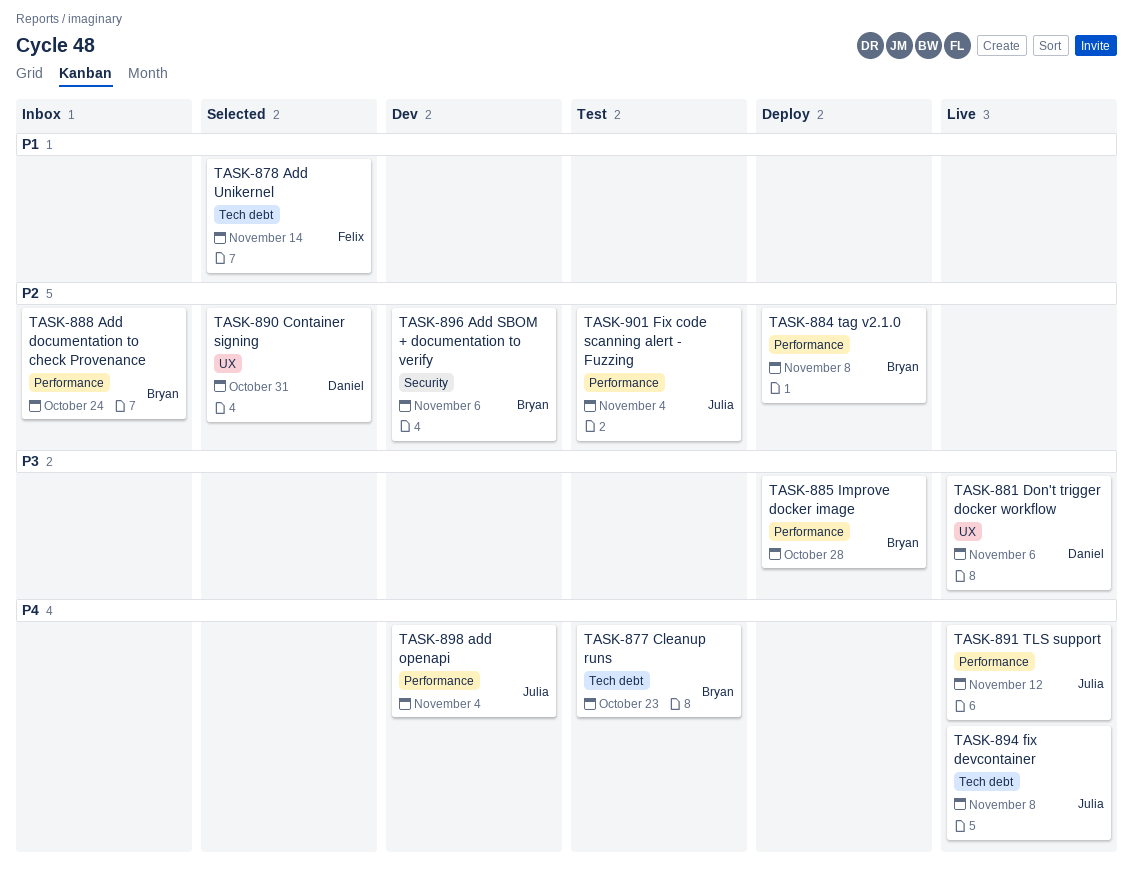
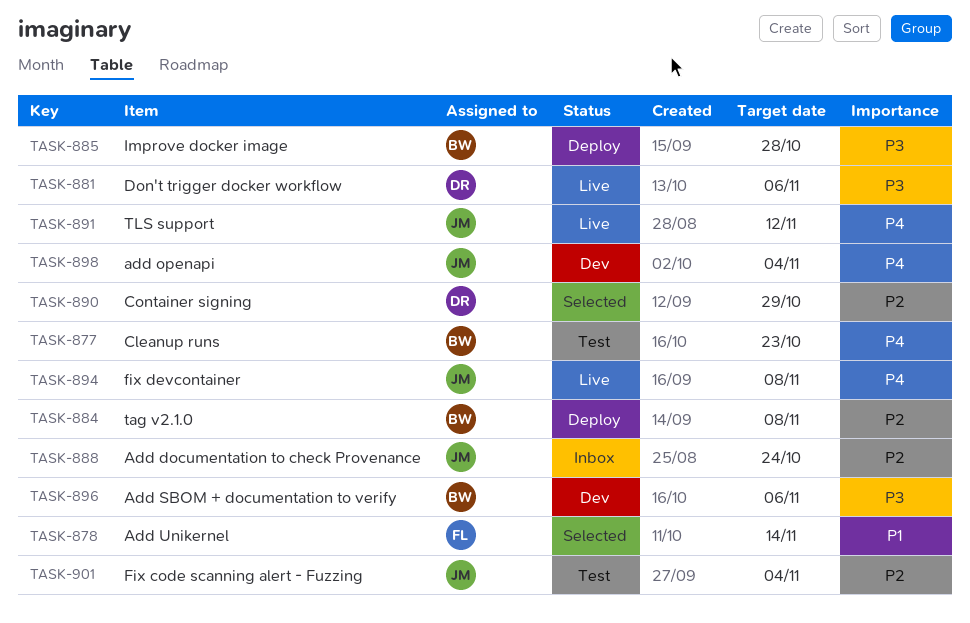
TASK-888, owner: Bryan -> Julia
TASK-890, due: Oct 31 -> Oct 29
TASK-896, priority: P2 -> P3

